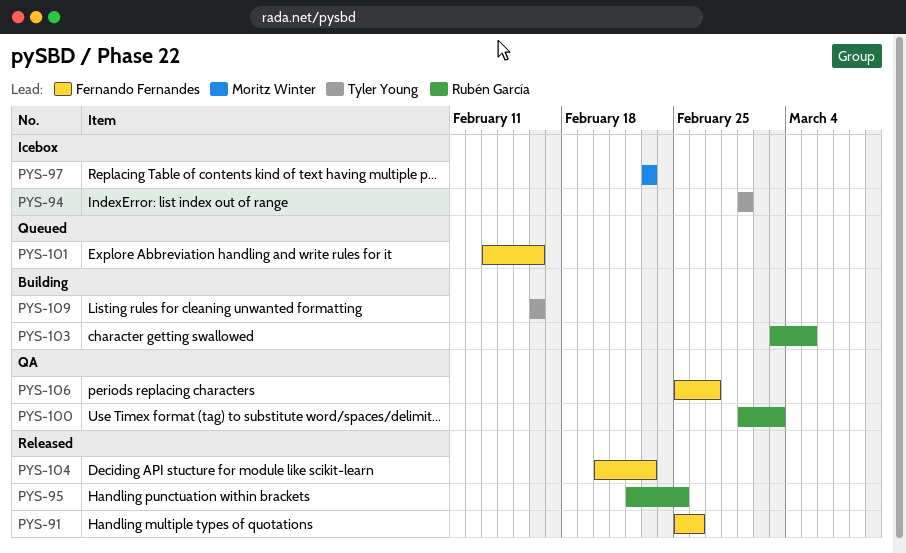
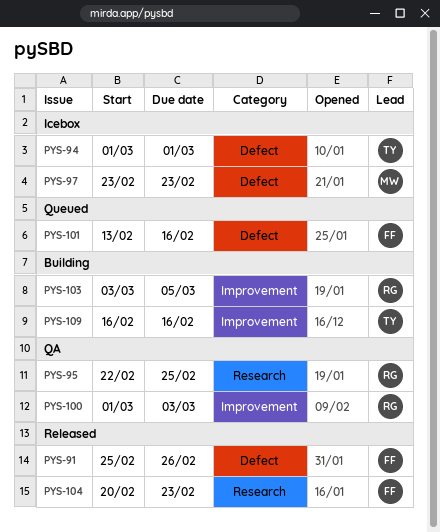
PYS-95, status: Released -> QA
PYS-106: present -> none

